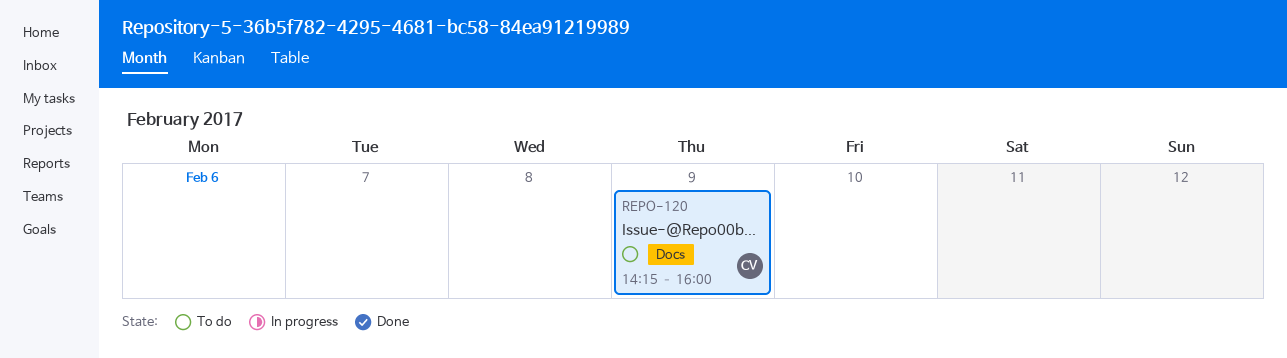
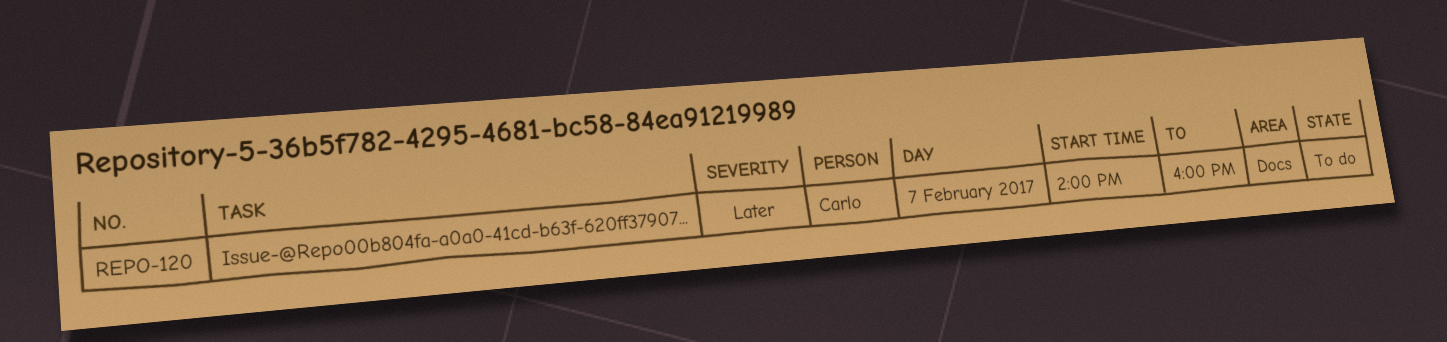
REPO-120, day: Feb 9 -> Feb 7
REPO-120, begins: 14:15 -> 14:00

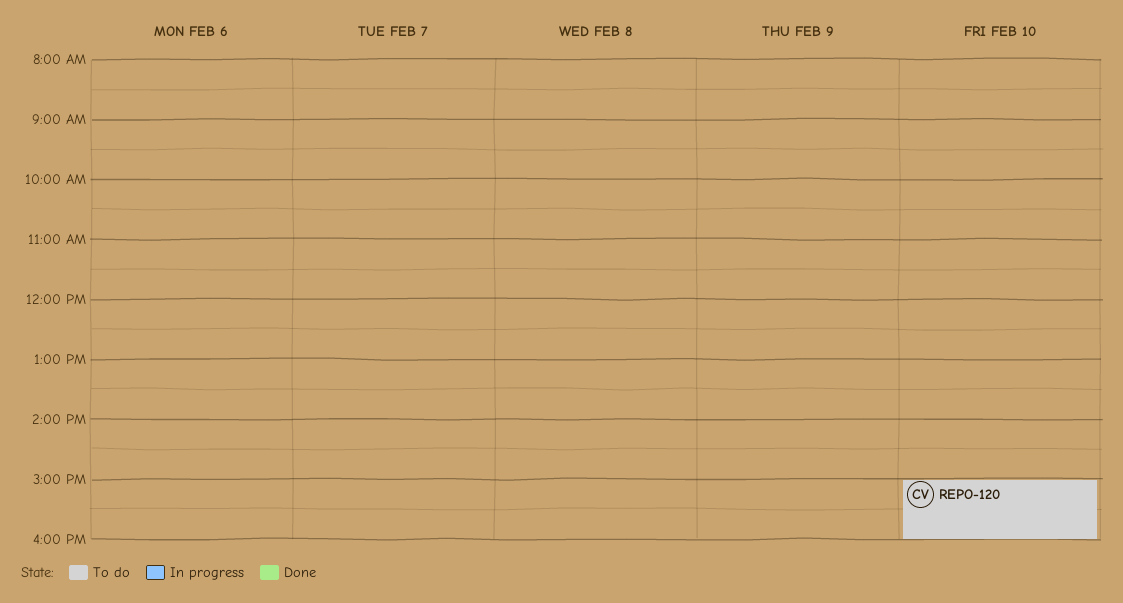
REPO-120, day: Feb 7 -> Feb 10
REPO-120, begins: 14:00 -> 15:00

